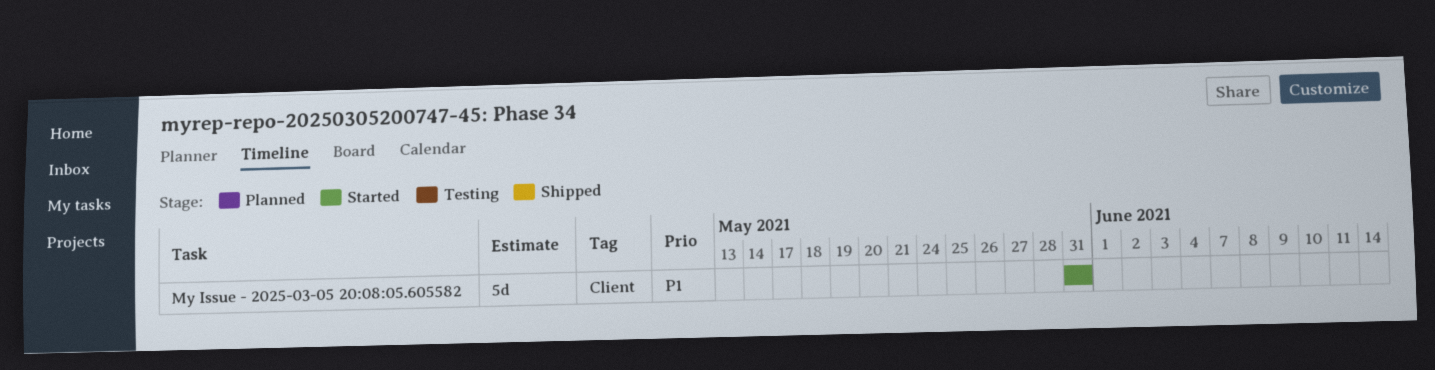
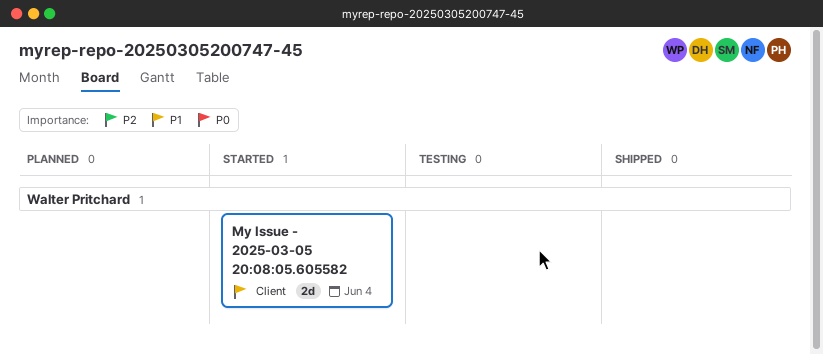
My Issue - 2025-03-05 20:08:05.605582, estimate: 5d -> 2d
My Issue - 2025-03-05 20:08:05.605582, due: May 31 -> Jun 4

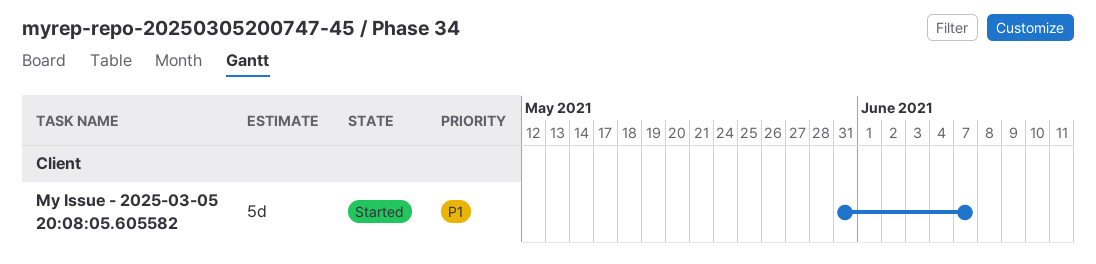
My Issue - 2025-03-05 20:08:05.605582, estimate: 2d -> 5d
My Issue - 2025-03-05 20:08:05.605582, due: Jun 4 -> Jun 7

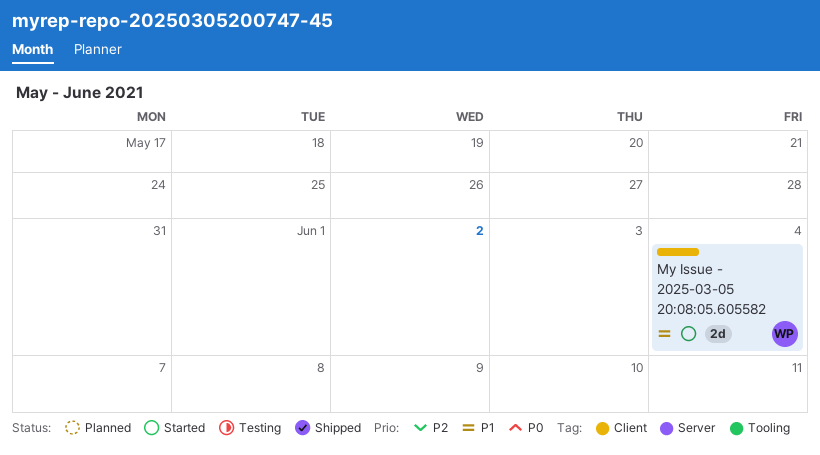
My Issue - 2025-03-05 20:08:05.605582, estimate: 5d -> 2d
My Issue - 2025-03-05 20:08:05.605582, due: Jun 7 -> Jun 4

